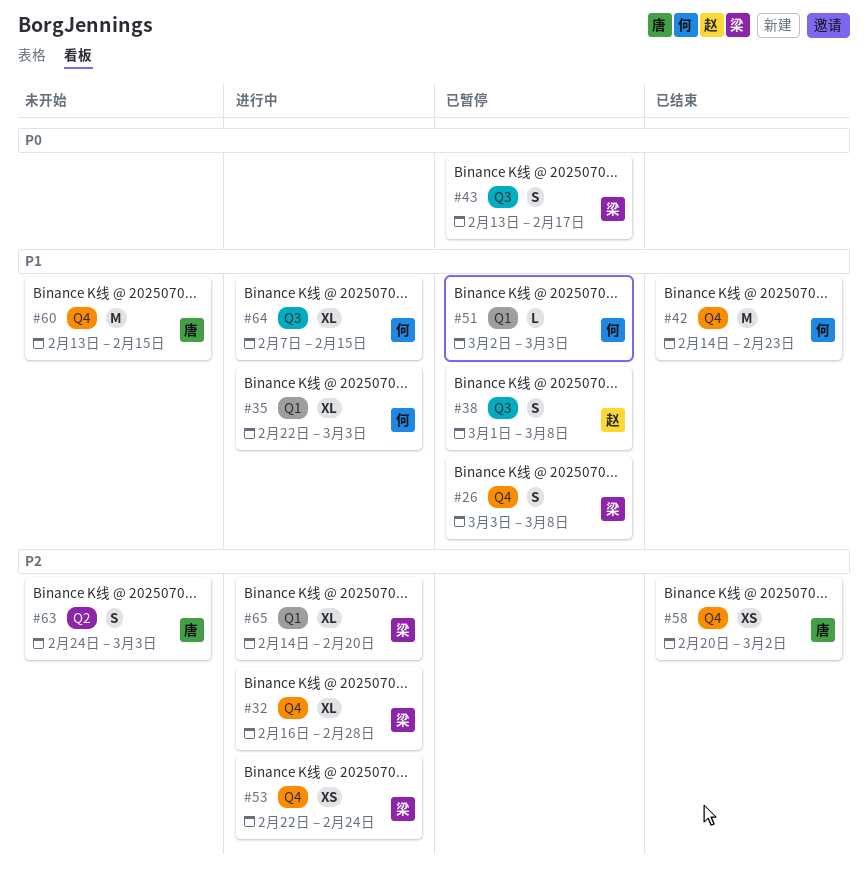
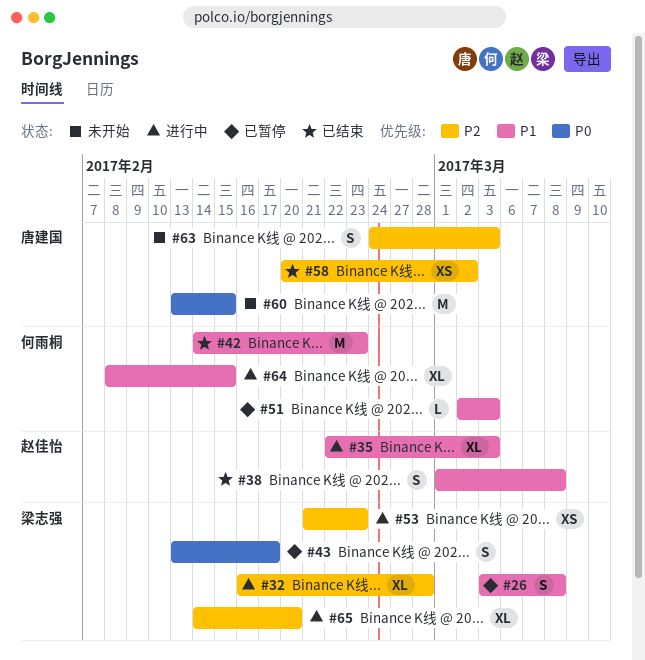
#35, owner: 何雨桐 -> 赵佳怡
#38, status: 已暂停 -> 已结束
#53, start: Feb 22 -> Feb 21
#53, due: Feb 24 -> Feb 23
#60, priority: P1 -> P0
#64, start: Feb 7 -> Feb 8

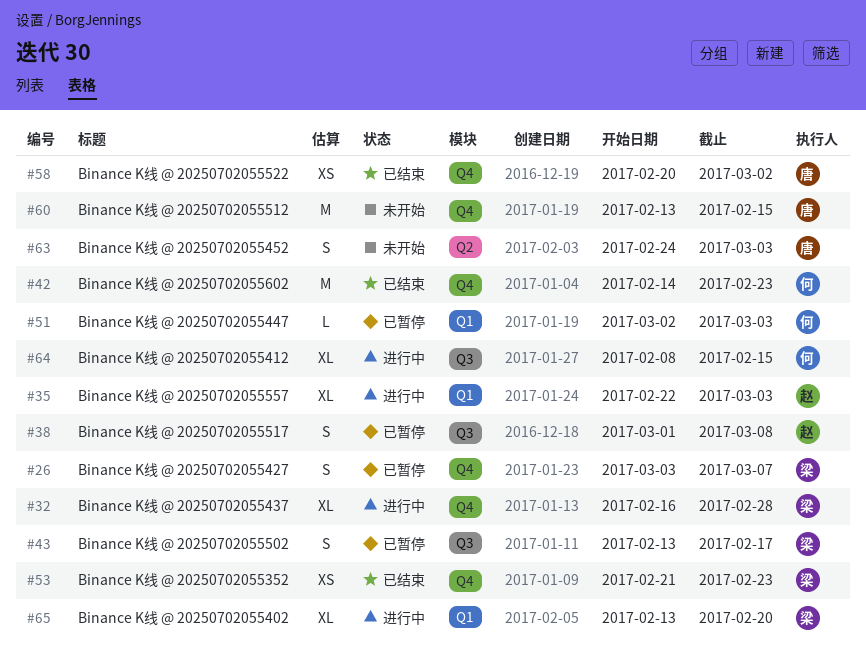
#26, due: Mar 8 -> Mar 7
#38, status: 已结束 -> 已暂停
#53, status: 进行中 -> 已结束
#65, start: Feb 14 -> Feb 13

